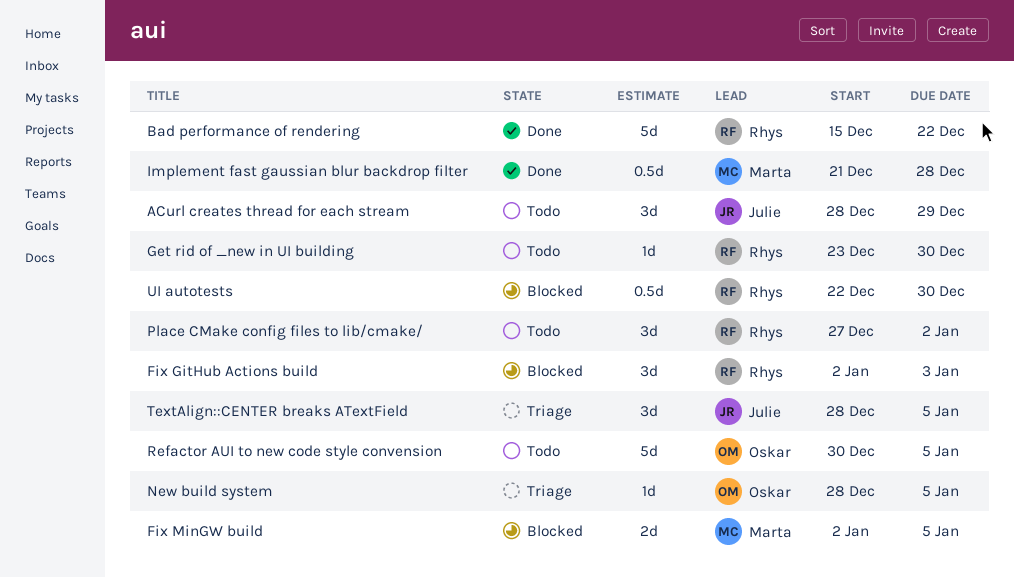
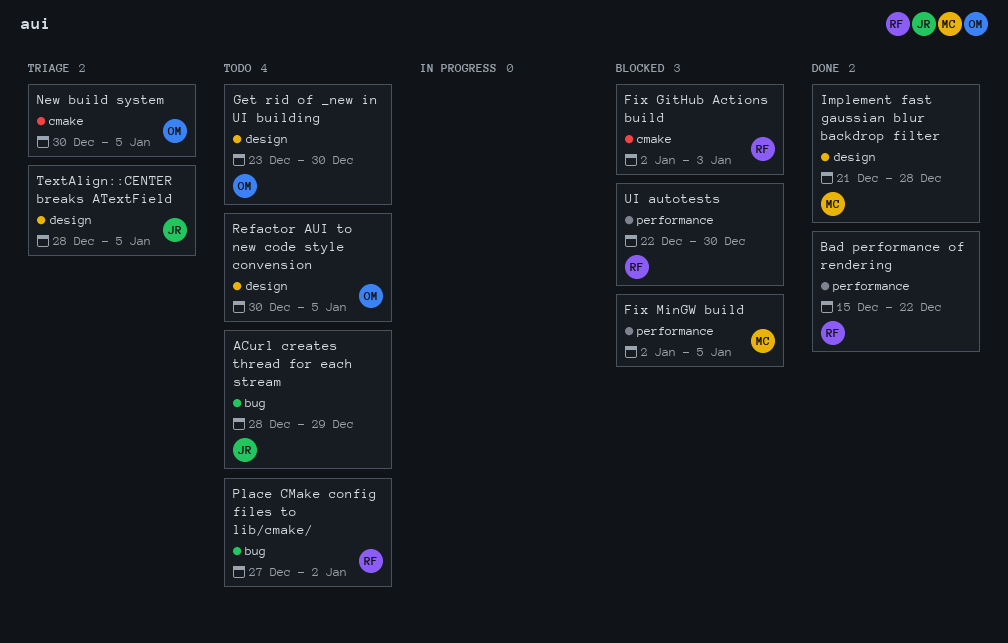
Get rid of _new in UI building, owner: Rhys -> Oskar
New build system, start: Dec 28 -> Dec 30

